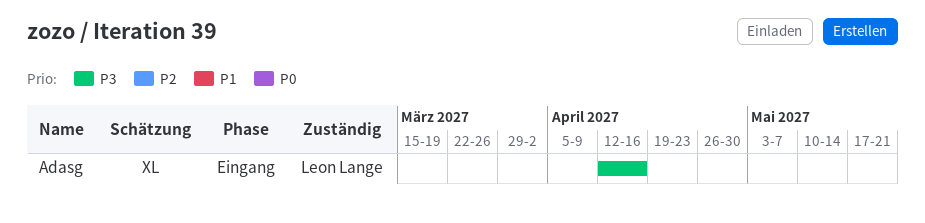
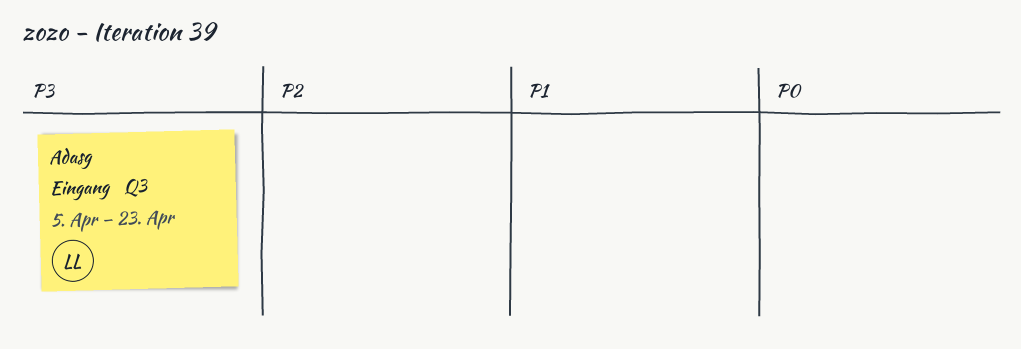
Adasg, start: Apr 12 -> Apr 5
Adasg, due: Apr 16 -> Apr 23

